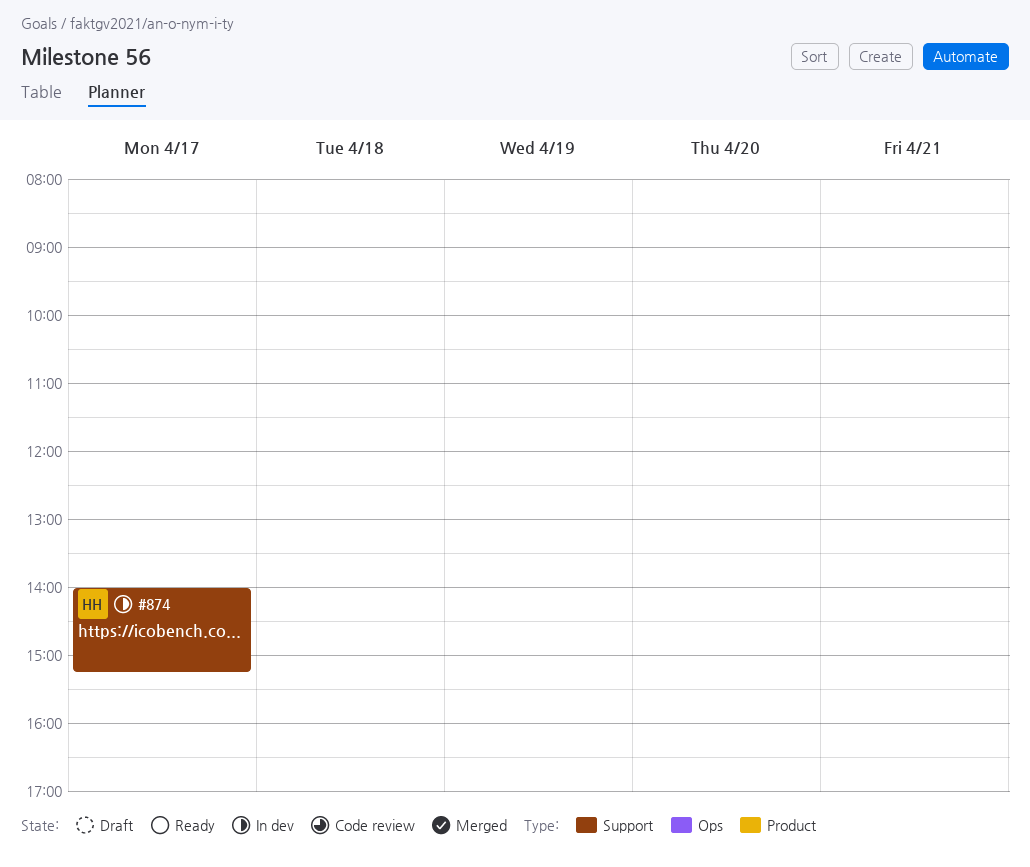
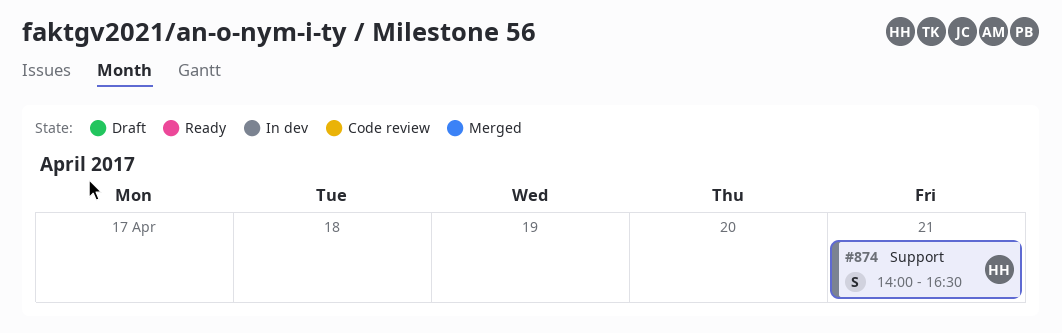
#874, day: Apr 17 -> Apr 21
#874, ends: 15:15 -> 16:30

